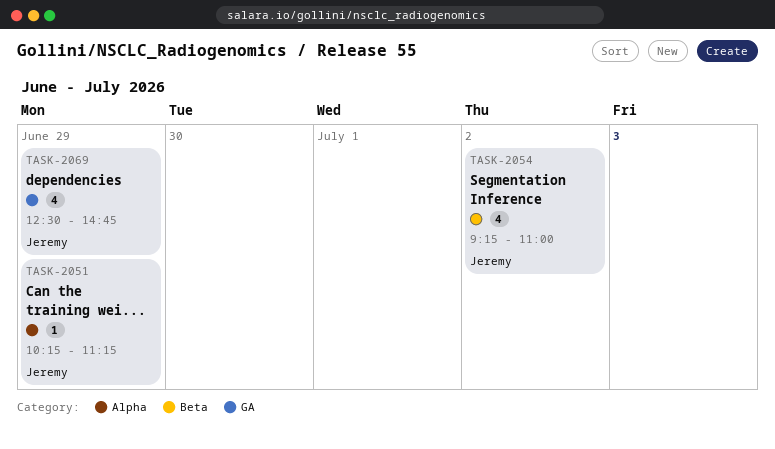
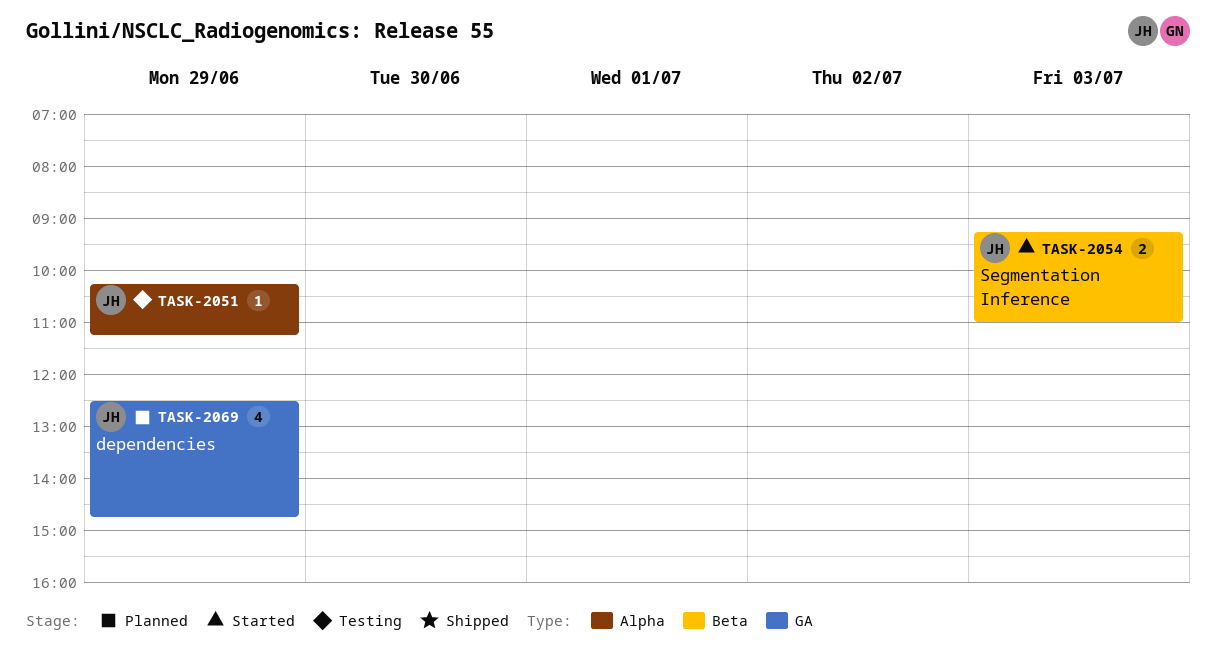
TASK-2054, estimate: 4 -> 2
TASK-2054, day: Jul 2 -> Jul 3

